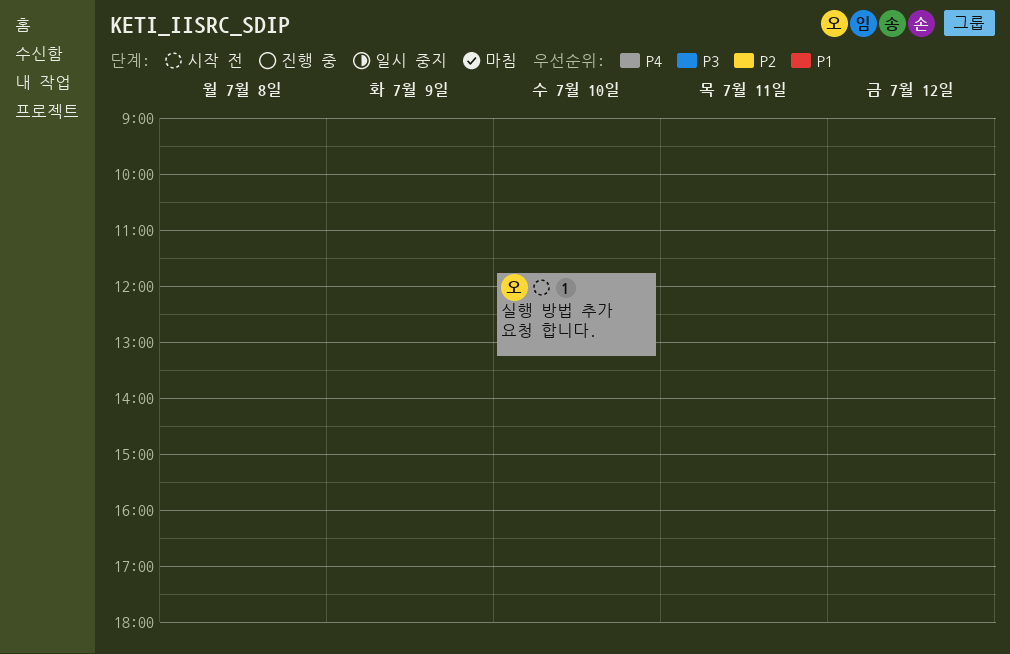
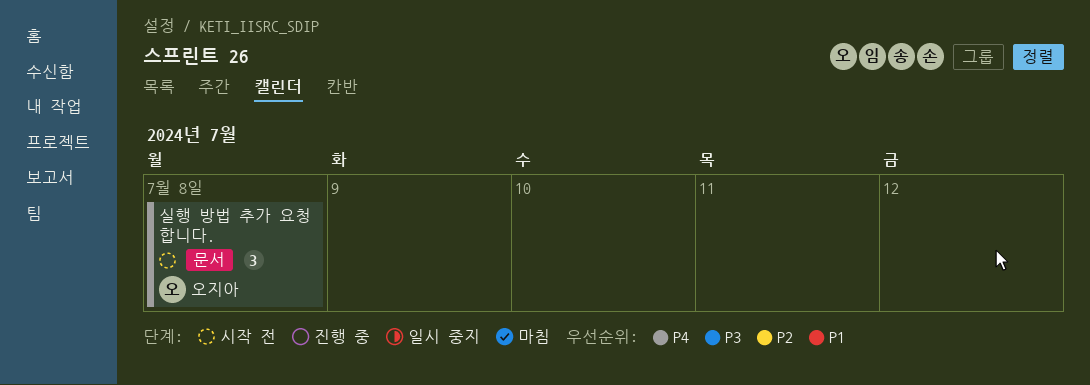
실행 방법 추가 요청 합니다., estimate: 1 -> 3
실행 방법 추가 요청 합니다., day: Jul 10 -> Jul 8

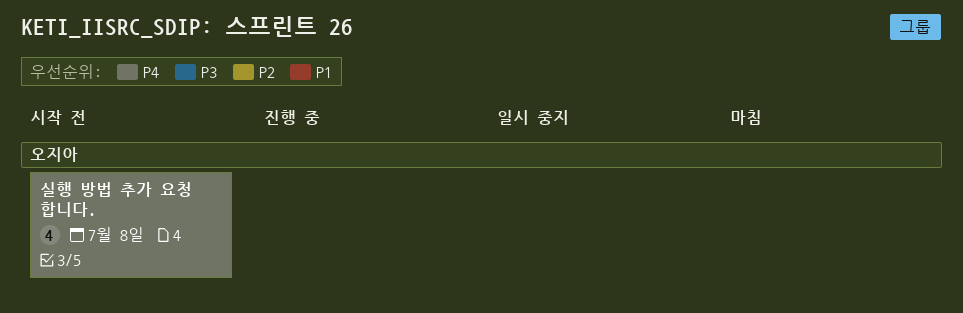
실행 방법 추가 요청 합니다., estimate: 3 -> 4

